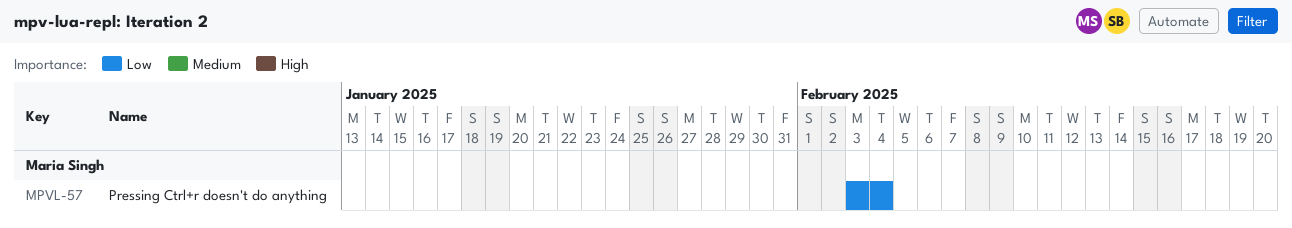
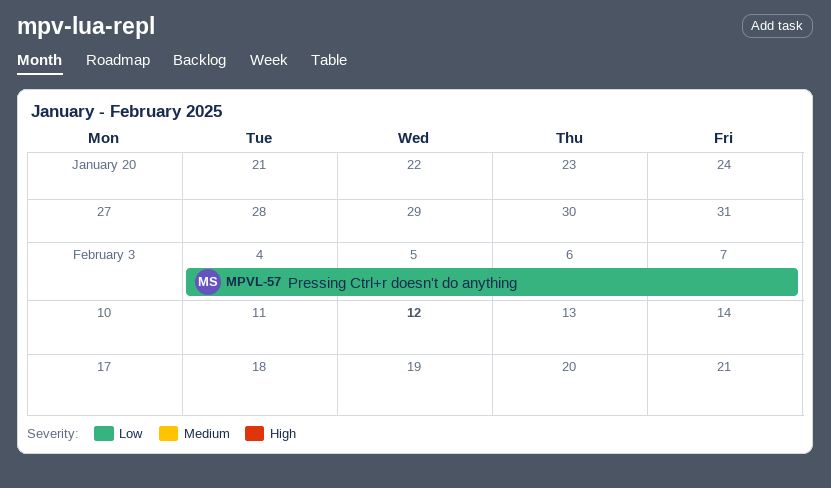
MPVL-57, start: Feb 3 -> Feb 4
MPVL-57, due: Feb 4 -> Feb 7

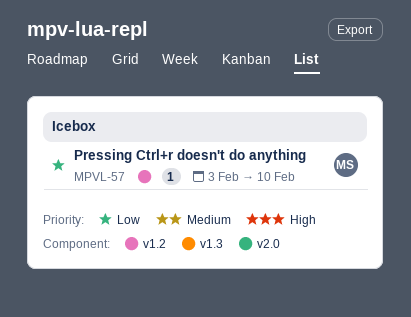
MPVL-57, start: Feb 4 -> Feb 3
MPVL-57, due: Feb 7 -> Feb 10

